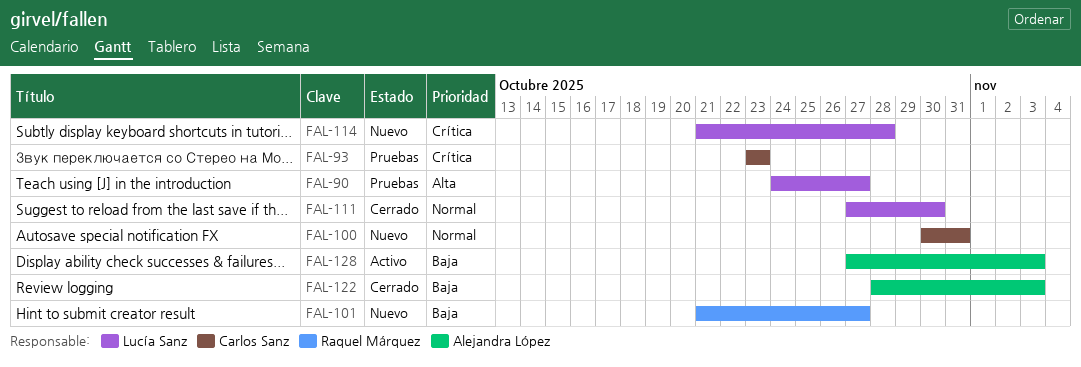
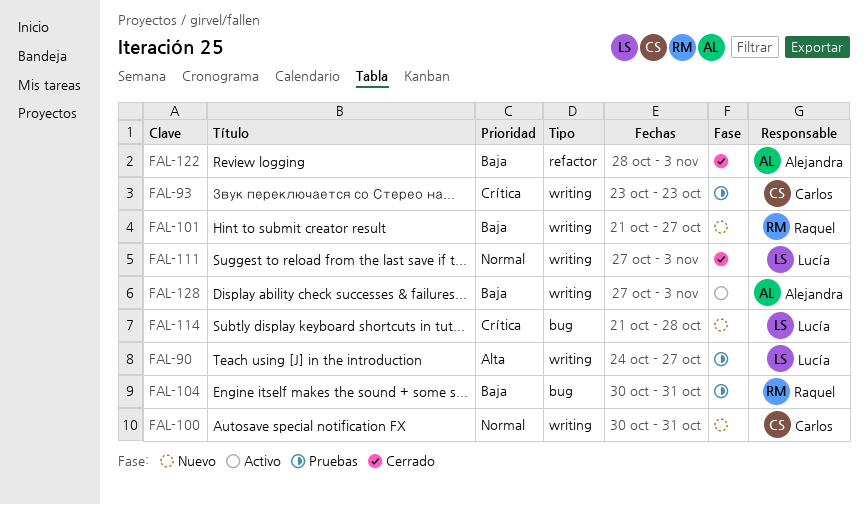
FAL-104: none -> present
FAL-111, due: Oct 30 -> Nov 3

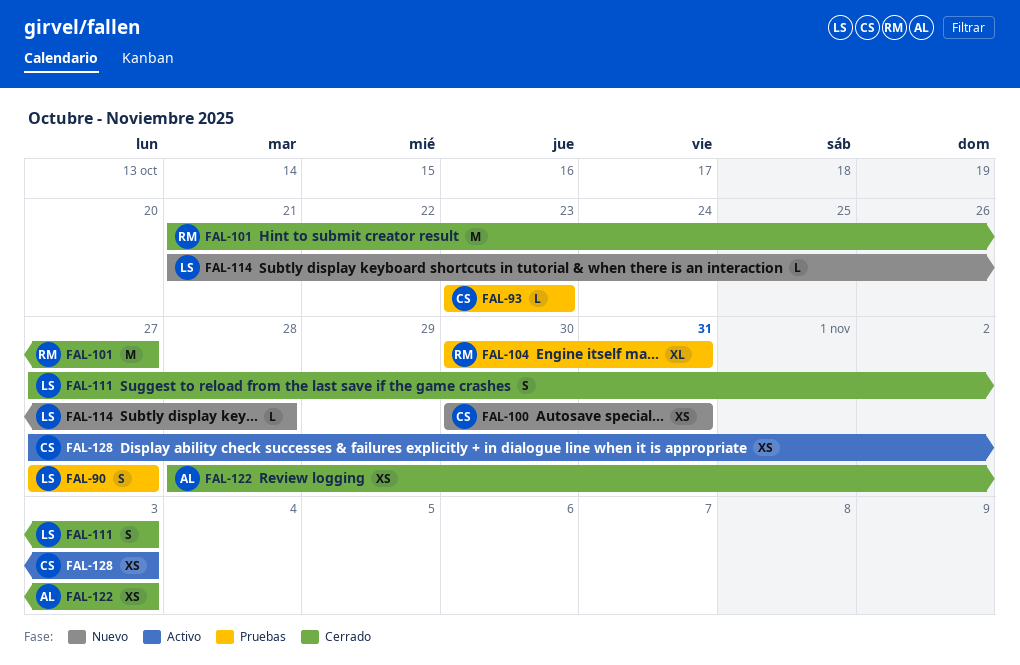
FAL-90, start: Oct 24 -> Oct 27
FAL-101, status: Nuevo -> Cerrado
FAL-128, owner: Alejandra -> Carlos

